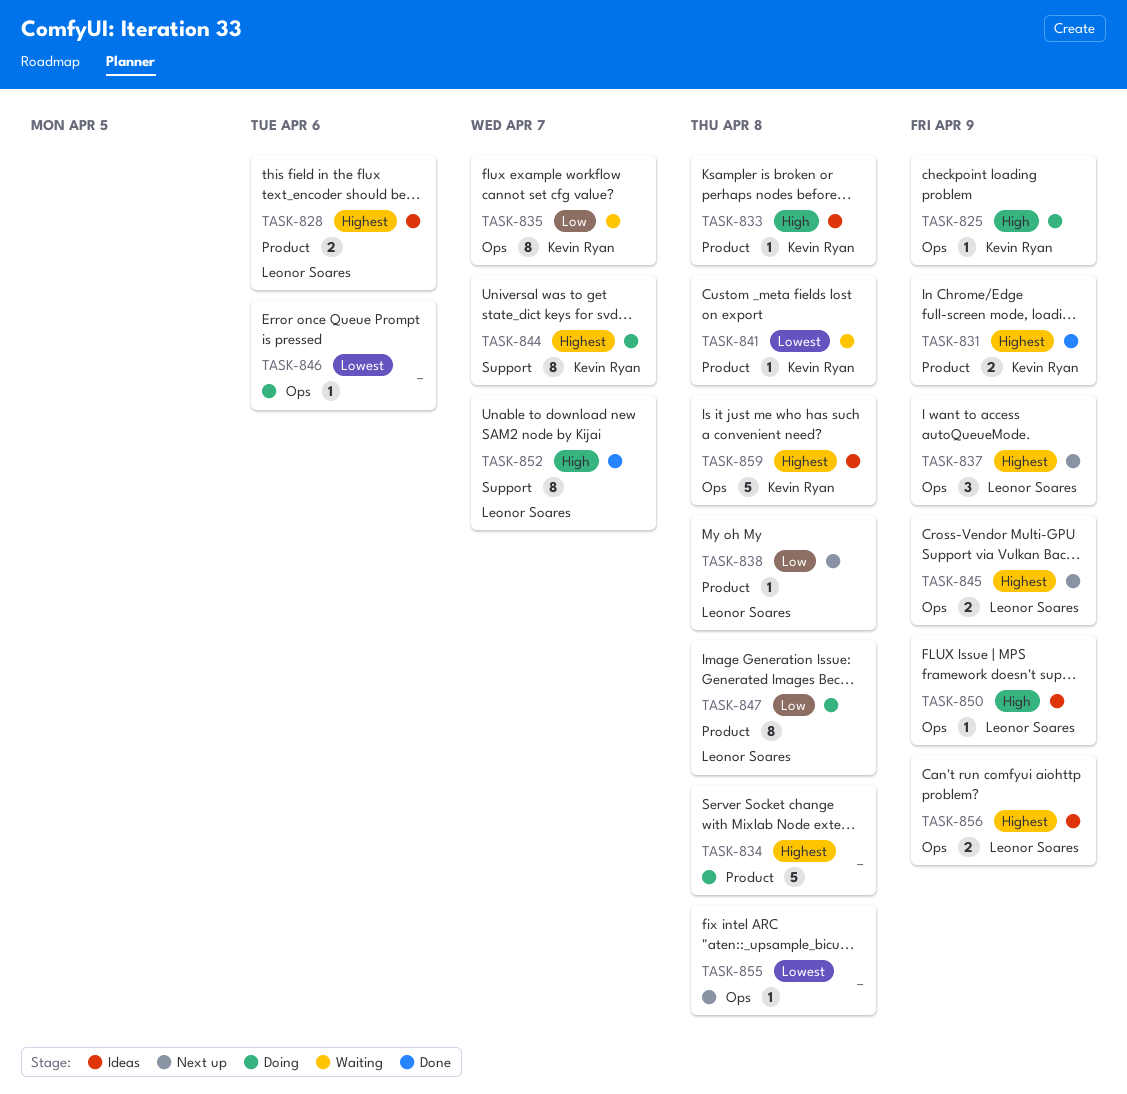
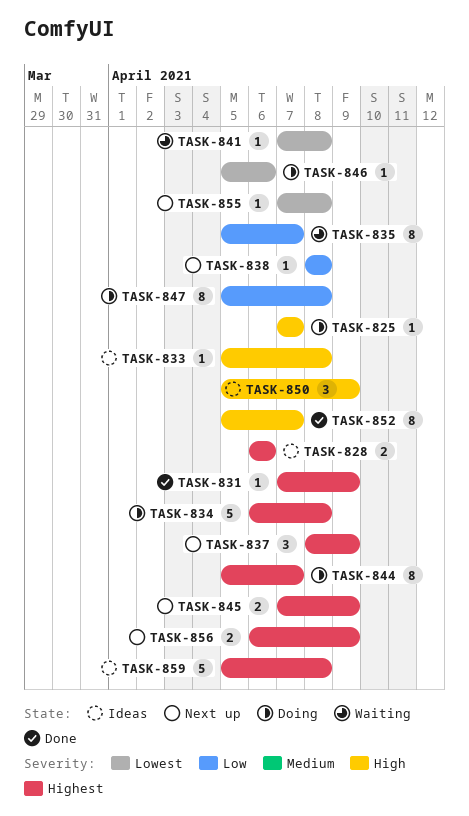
TASK-825, due: Apr 9 -> Apr 7
TASK-831, estimate: 2 -> 1
TASK-850, estimate: 1 -> 3
TASK-856, status: Ideas -> Next up

